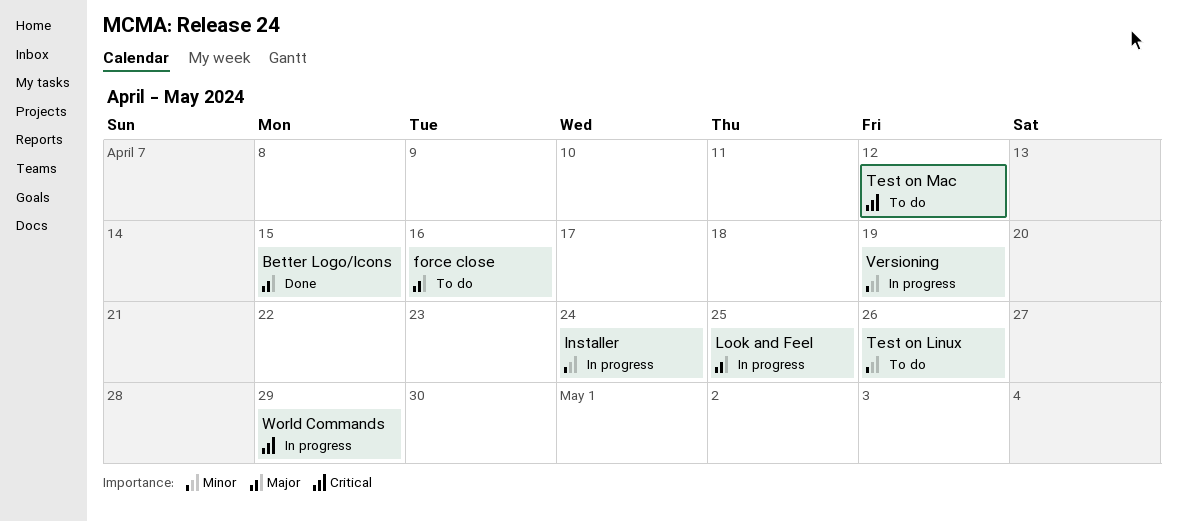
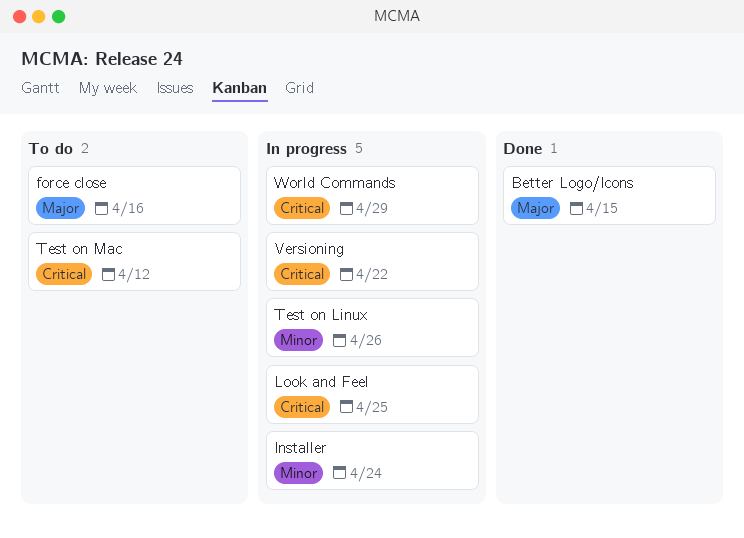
Look and Feel, priority: Major -> Critical
Test on Linux, status: To do -> In progress
Versioning, priority: Minor -> Critical
Versioning, due: Apr 19 -> Apr 22

